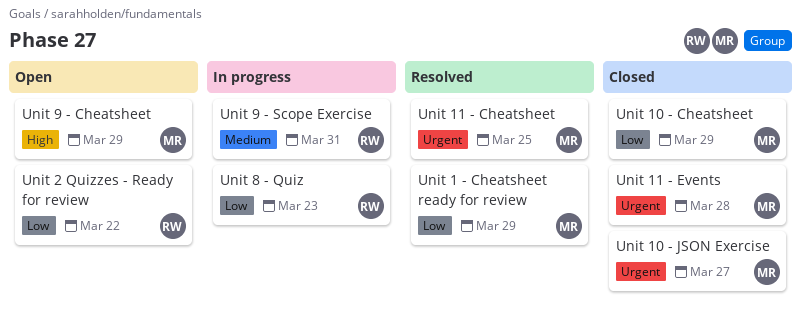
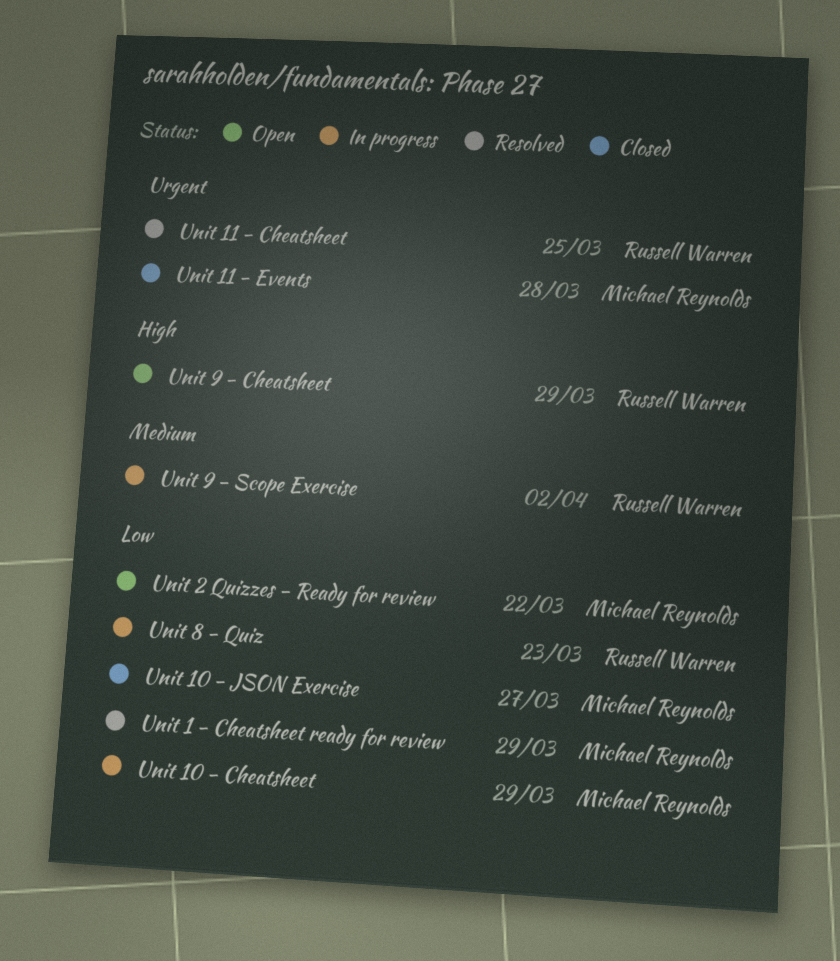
Unit 10 - Cheatsheet, status: Closed -> In progress
Unit 10 - JSON Exercise, priority: Urgent -> Low
Unit 11 - Cheatsheet, owner: Michael Reynolds -> Russell Warren
Unit 2 Quizzes - Ready for review, owner: Russell Warren -> Michael Reynolds
Unit 9 - Cheatsheet, owner: Michael Reynolds -> Russell Warren
Unit 9 - Scope Exercise, due: Mar 31 -> Apr 2

